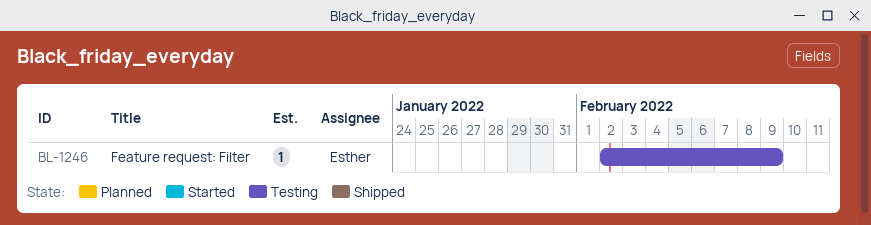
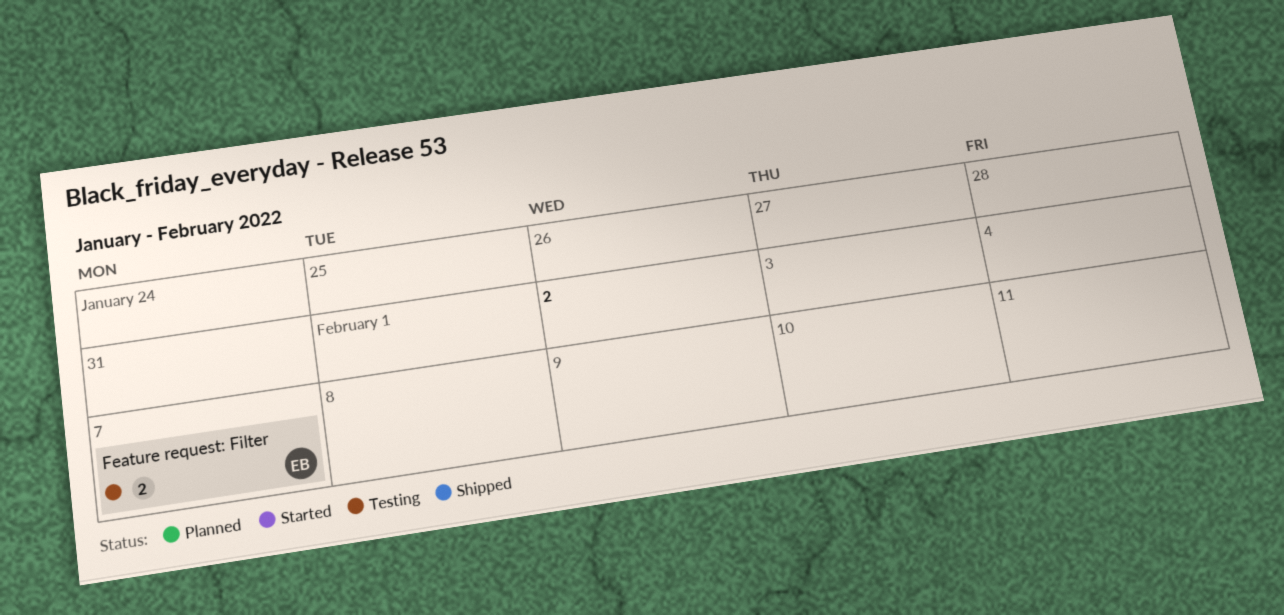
Feature request: Filter, estimate: 1 -> 2
Feature request: Filter, due: Feb 9 -> Feb 7

